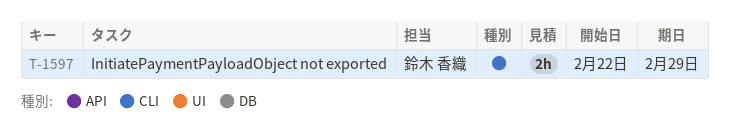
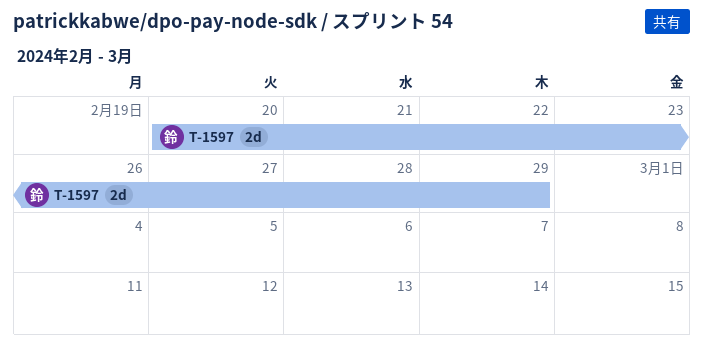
T-1597, estimate: 2h -> 2d
T-1597, start: Feb 22 -> Feb 20

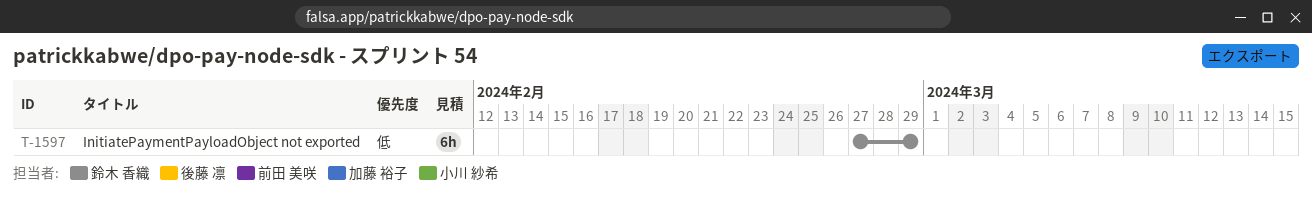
T-1597, estimate: 2d -> 6h
T-1597, start: Feb 20 -> Feb 27

